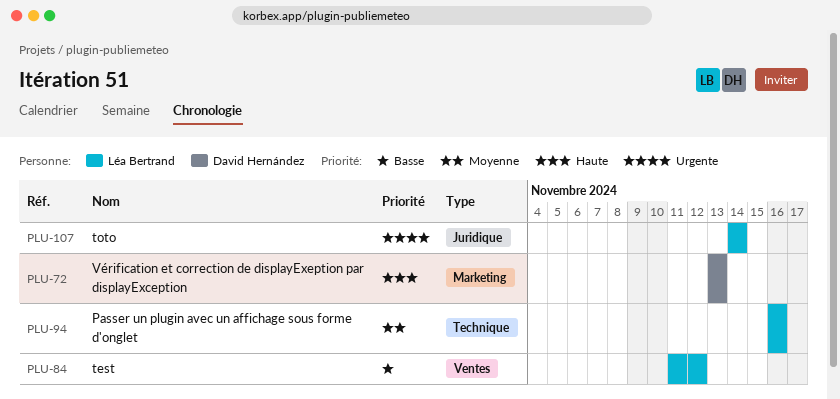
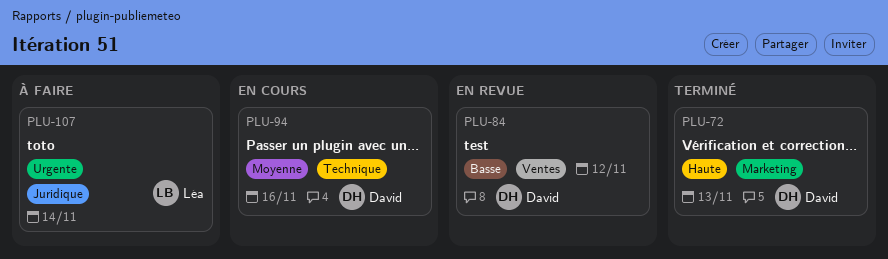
PLU-84, owner: Léa Bertrand -> David Hernández
PLU-94, owner: Léa Bertrand -> David Hernández

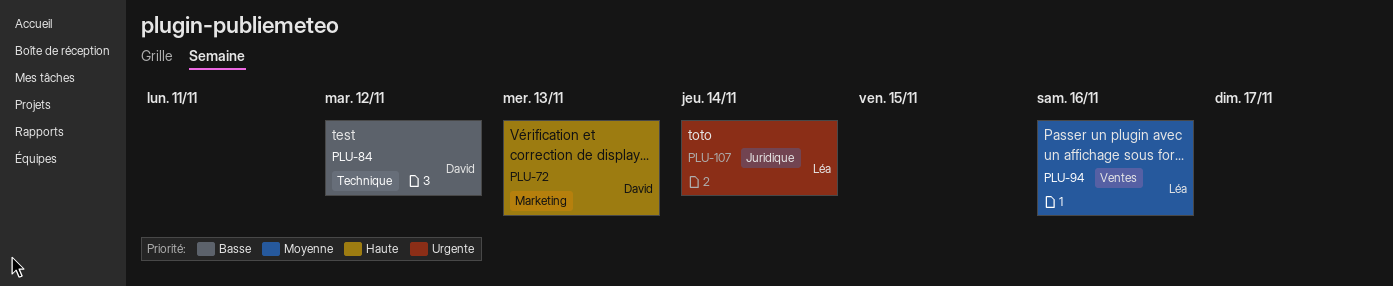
PLU-84, label: Ventes -> Technique
PLU-94, owner: David -> Léa
PLU-94, label: Technique -> Ventes

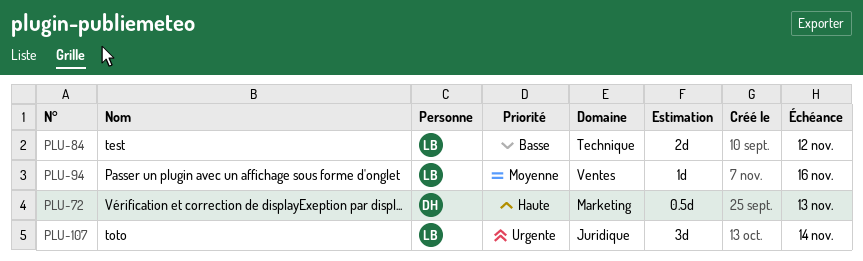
PLU-84, owner: David -> Léa

